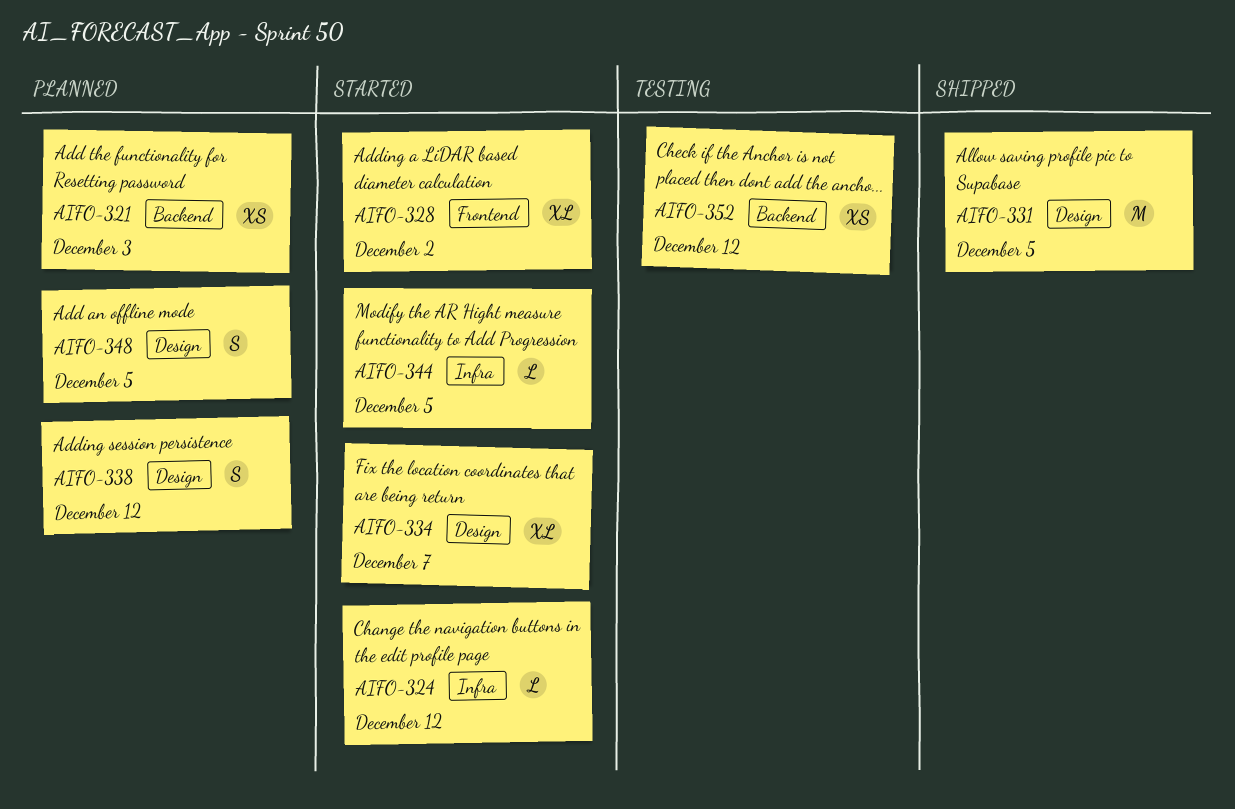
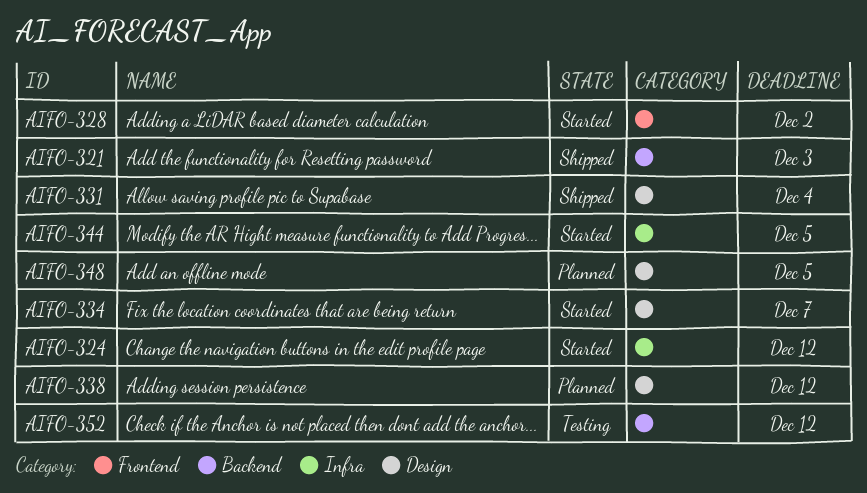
AIFO-321, status: Planned -> Shipped
AIFO-331, due: Dec 5 -> Dec 4

